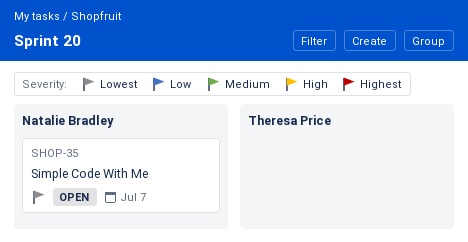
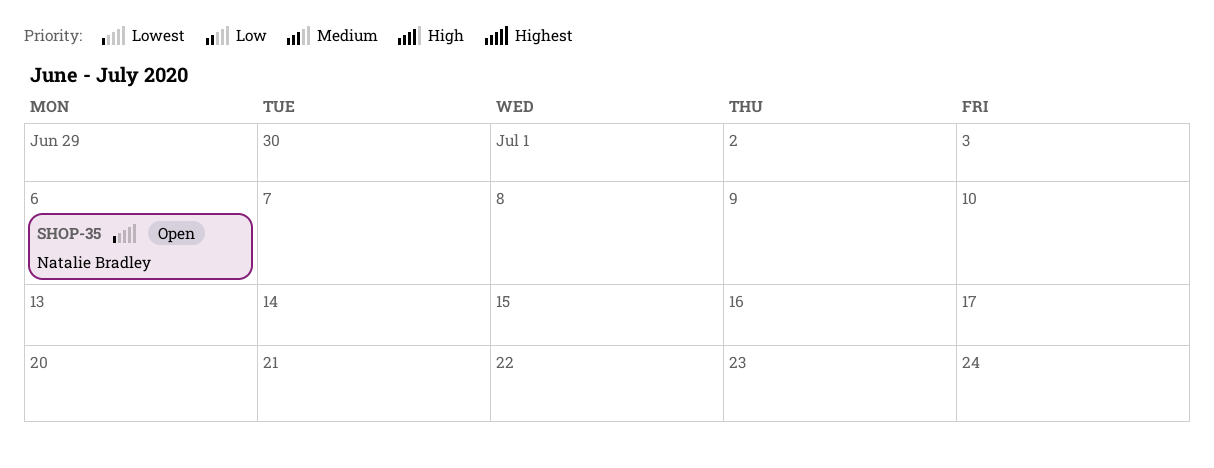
SHOP-35, due: Jul 7 -> Jul 6

